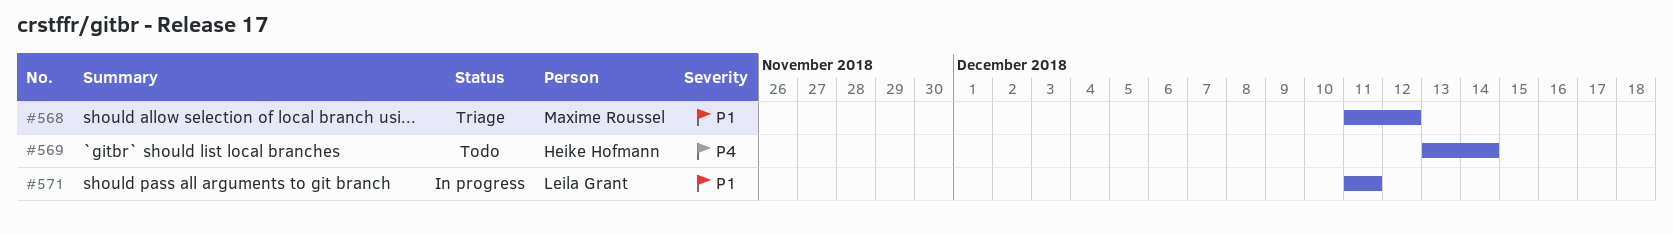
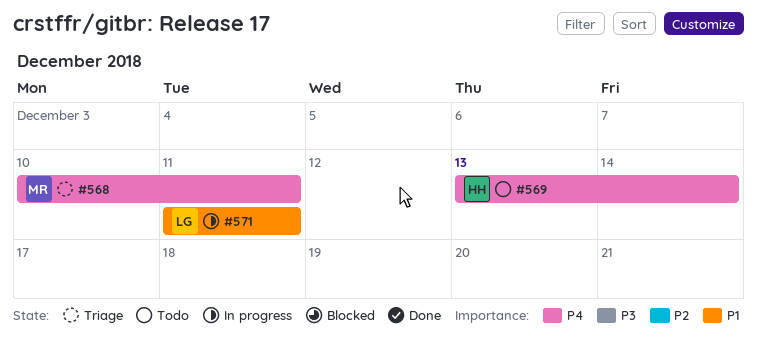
#568, priority: P1 -> P4
#568, start: Dec 11 -> Dec 10
#568, due: Dec 12 -> Dec 11

